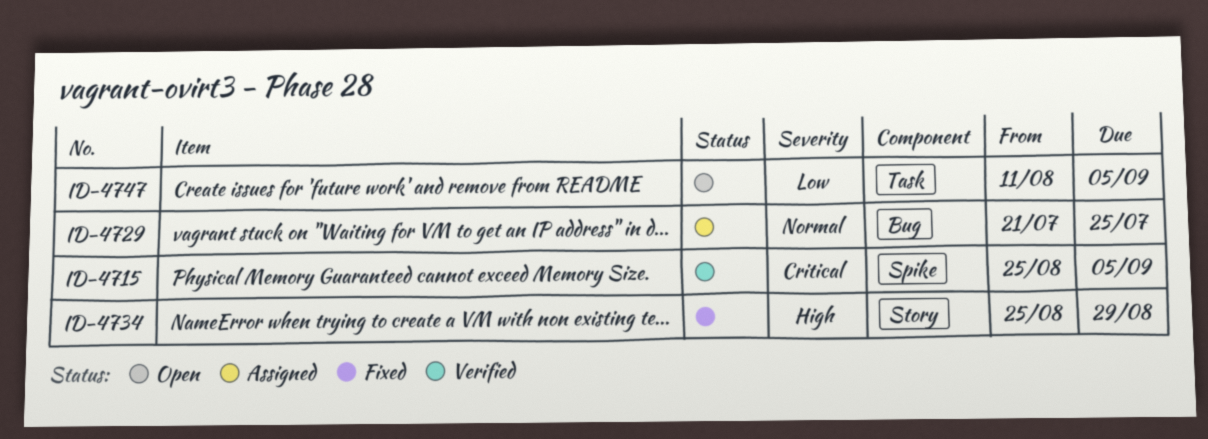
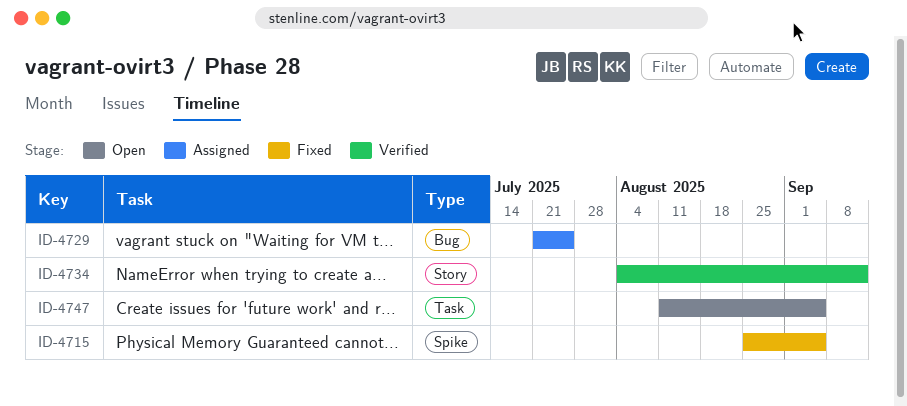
ID-4715, status: Verified -> Fixed
ID-4734, status: Fixed -> Verified
ID-4734, start: Aug 25 -> Aug 4
ID-4734, due: Aug 29 -> Sep 12

